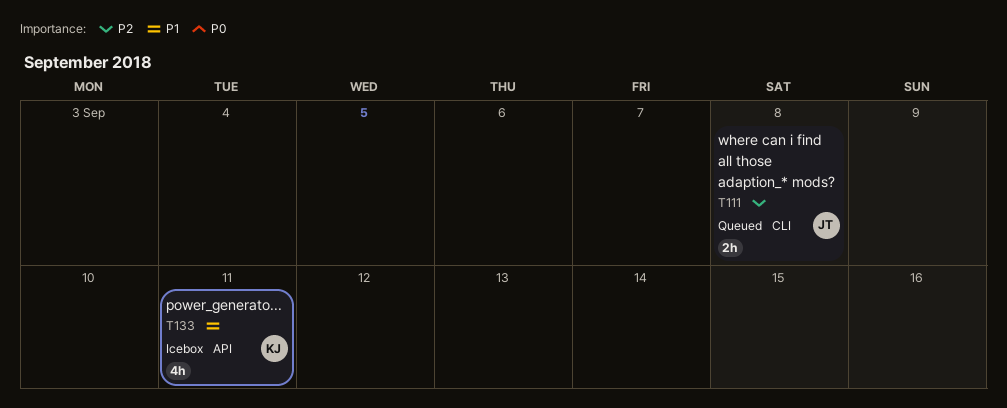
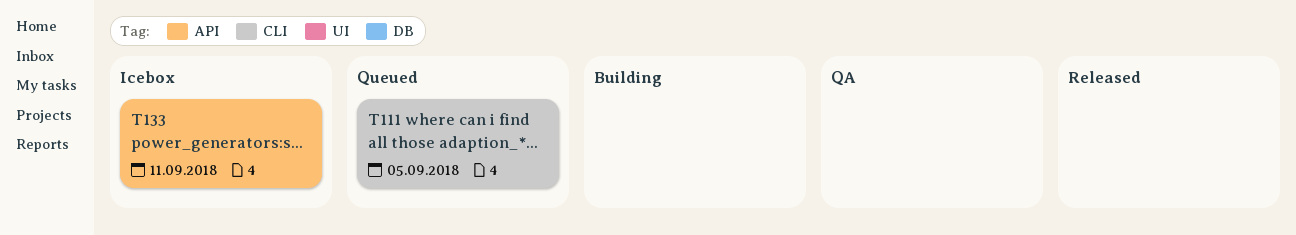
T111, due: Sep 8 -> Sep 5

